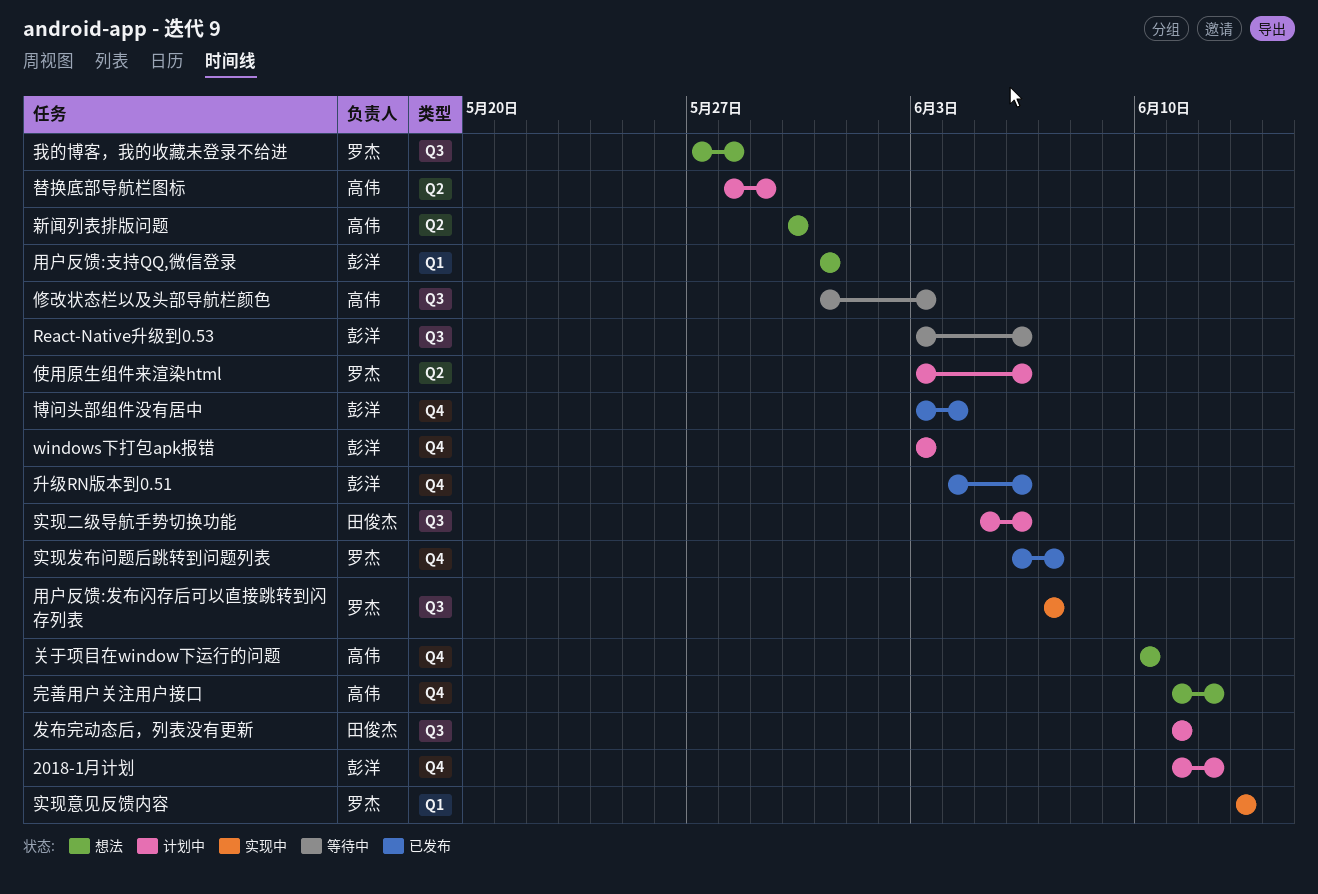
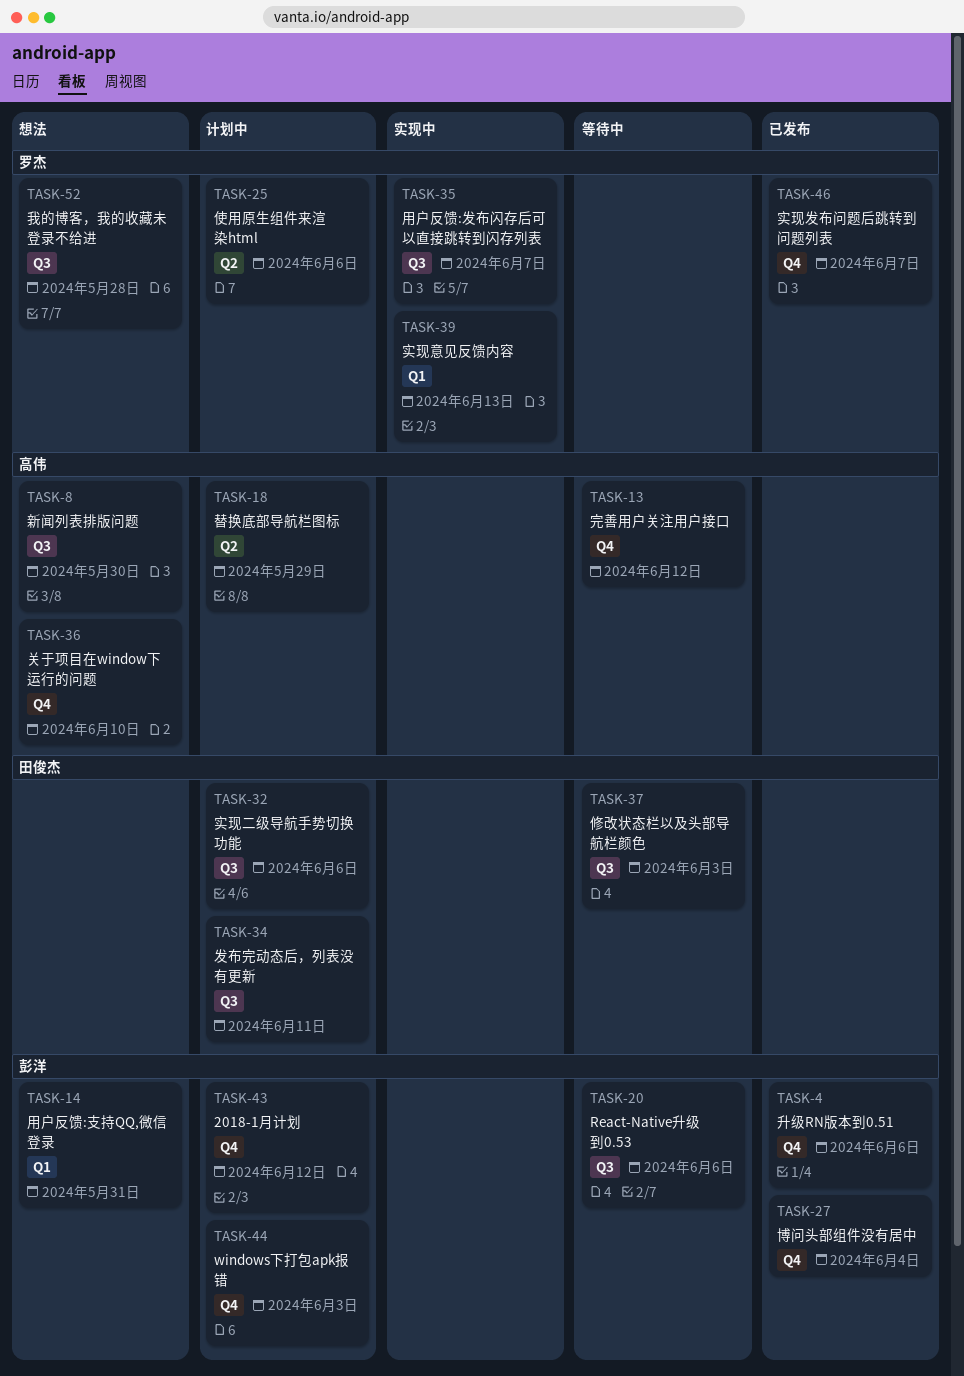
修改状态栏以及头部导航栏颜色, owner: 高伟 -> 田俊杰
完善用户关注用户接口, status: 想法 -> 等待中
新闻列表排版问题, label: Q2 -> Q3

